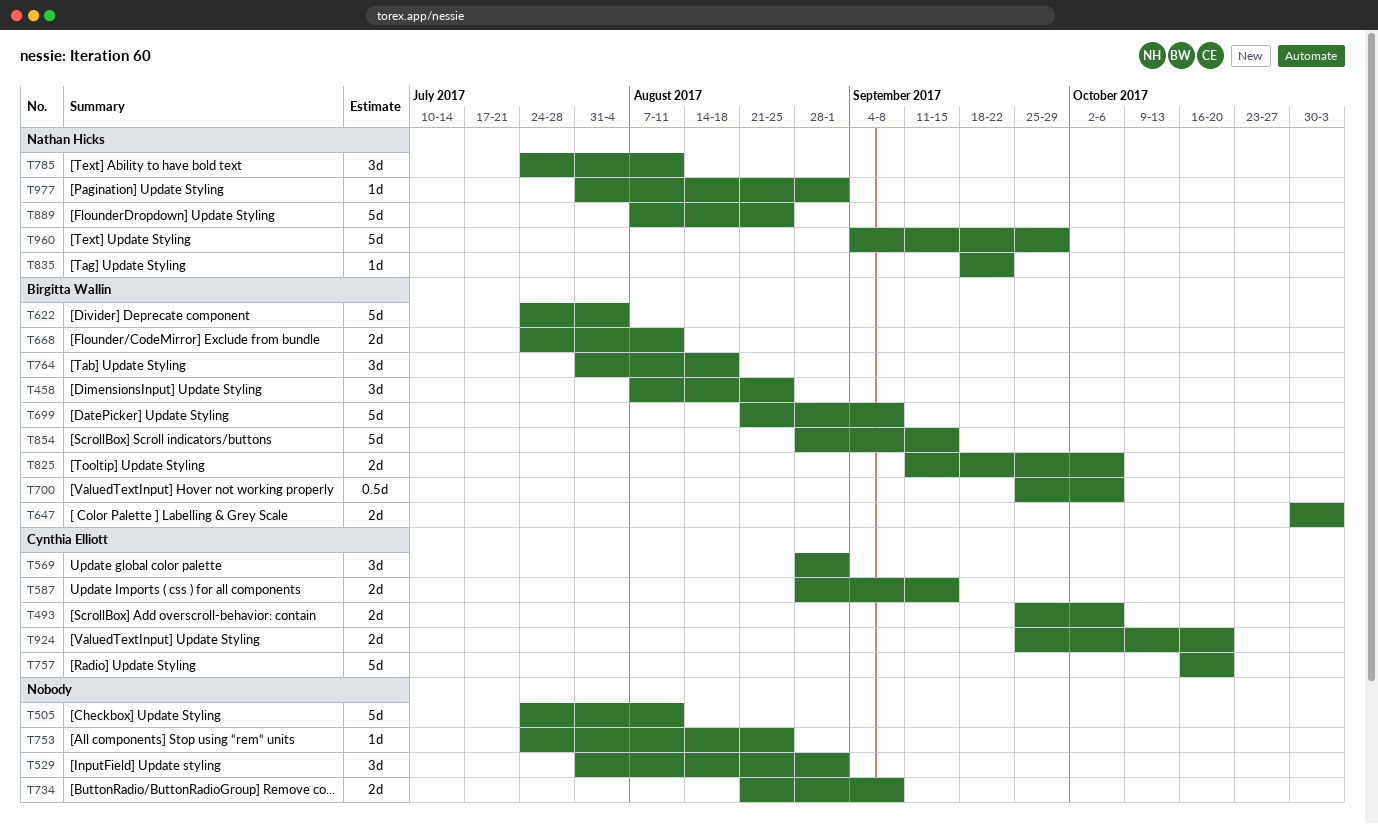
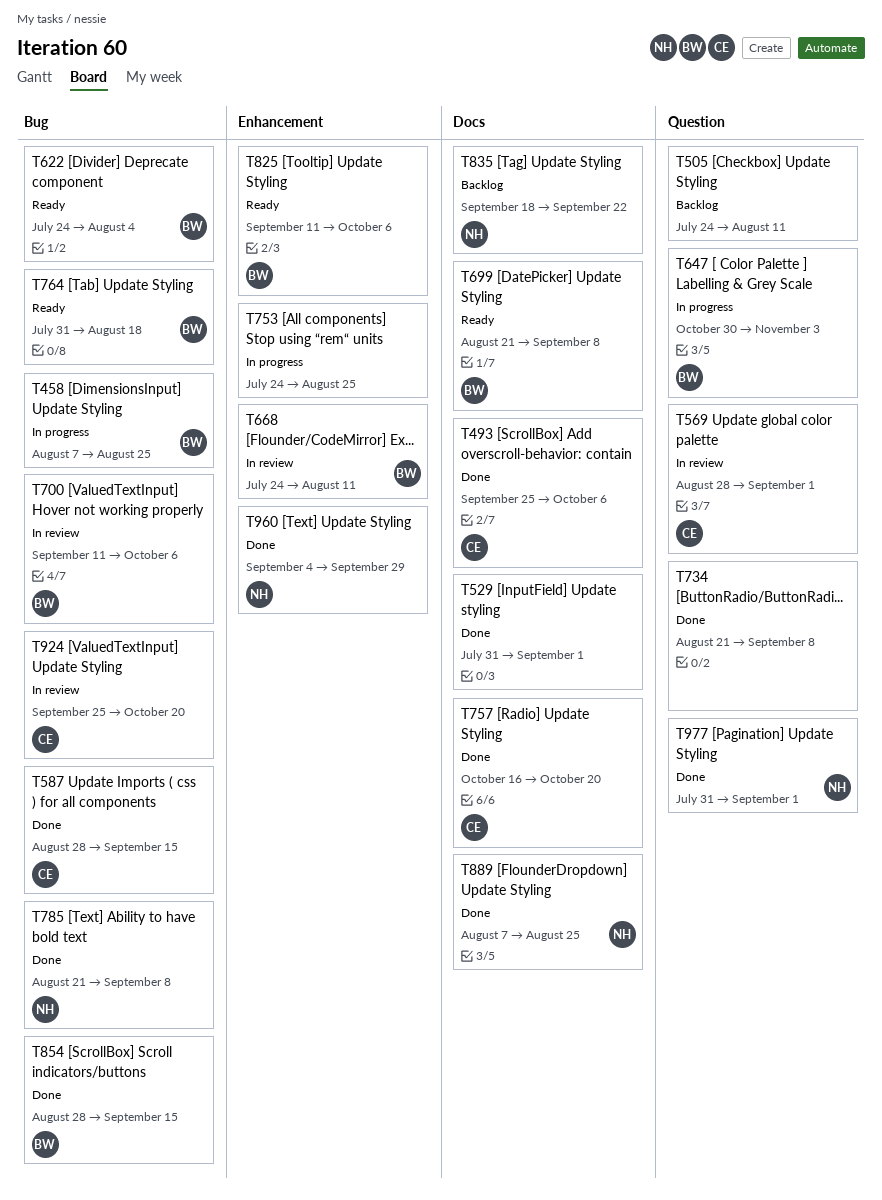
T700, start: Sep 25 -> Sep 11
T785, start: Jul 24 -> Aug 21
T785, due: Aug 11 -> Sep 8

